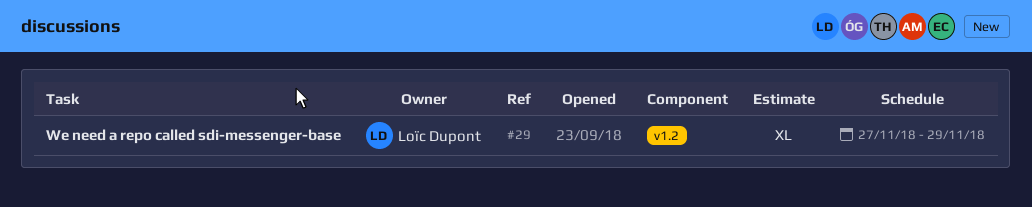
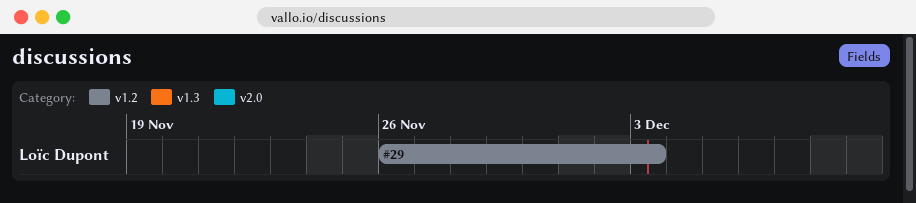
#29, start: Nov 27 -> Nov 26
#29, due: Nov 29 -> Dec 3

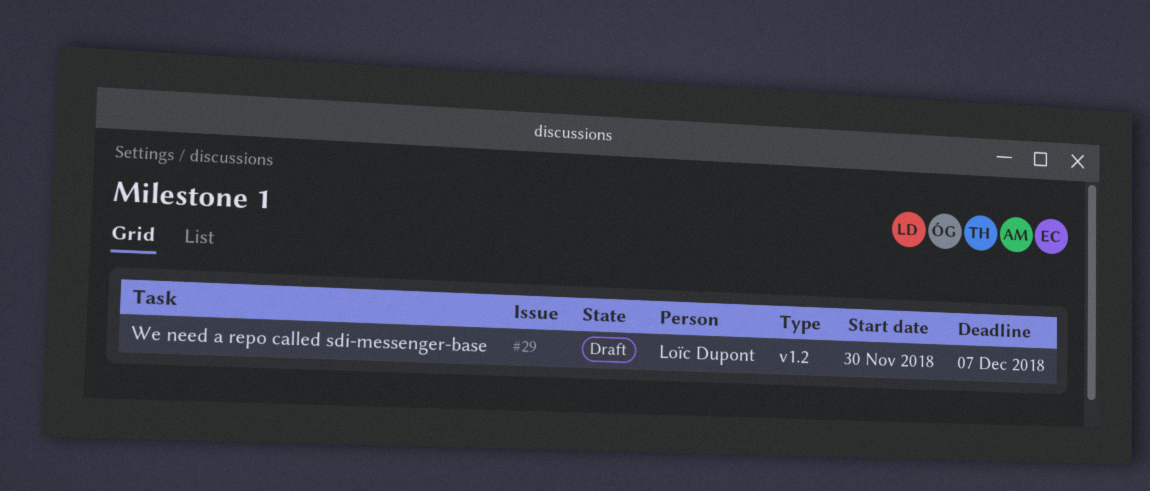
#29, start: Nov 26 -> Nov 30
#29, due: Dec 3 -> Dec 7

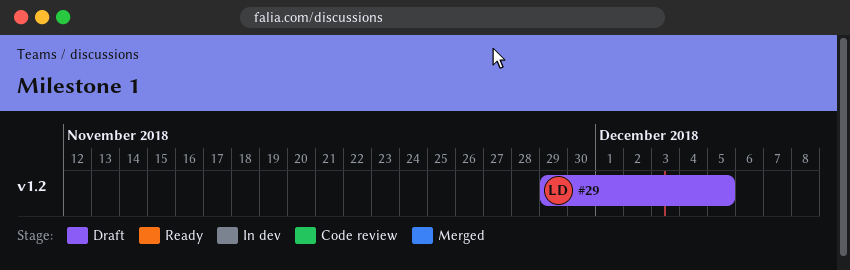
#29, start: Nov 30 -> Nov 29
#29, due: Dec 7 -> Dec 5

